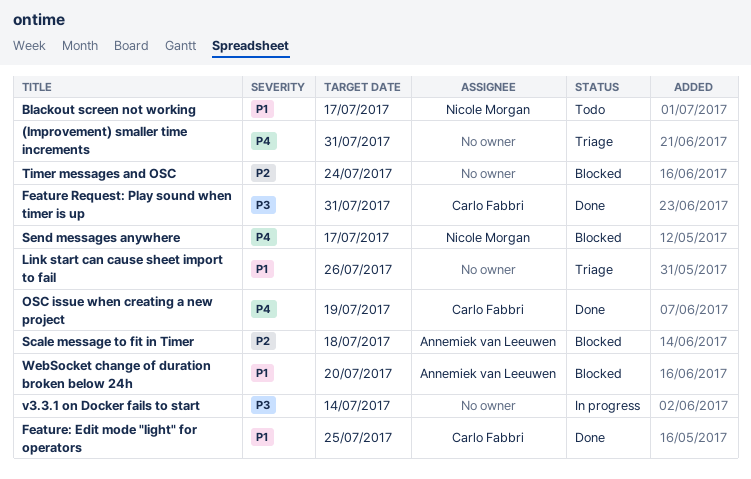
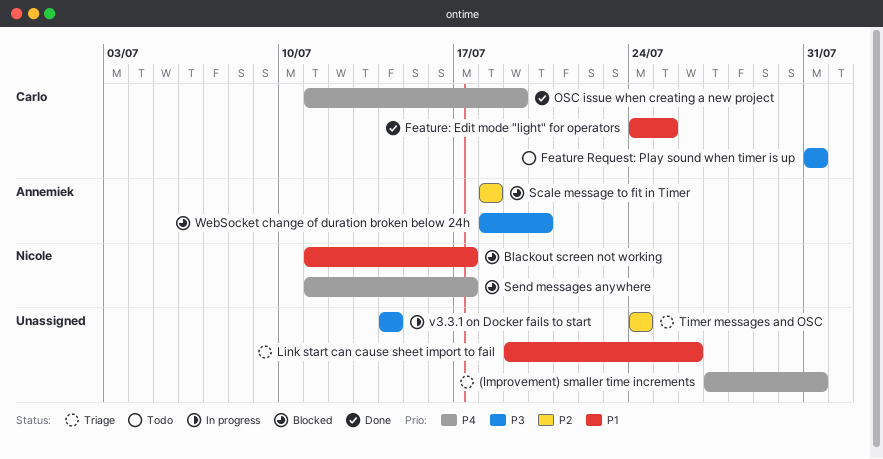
Blackout screen not working, status: Todo -> Blocked
Feature Request: Play sound when timer is up, status: Done -> Todo
Timer messages and OSC, status: Blocked -> Triage
WebSocket change of duration broken below 24h, priority: P1 -> P3

